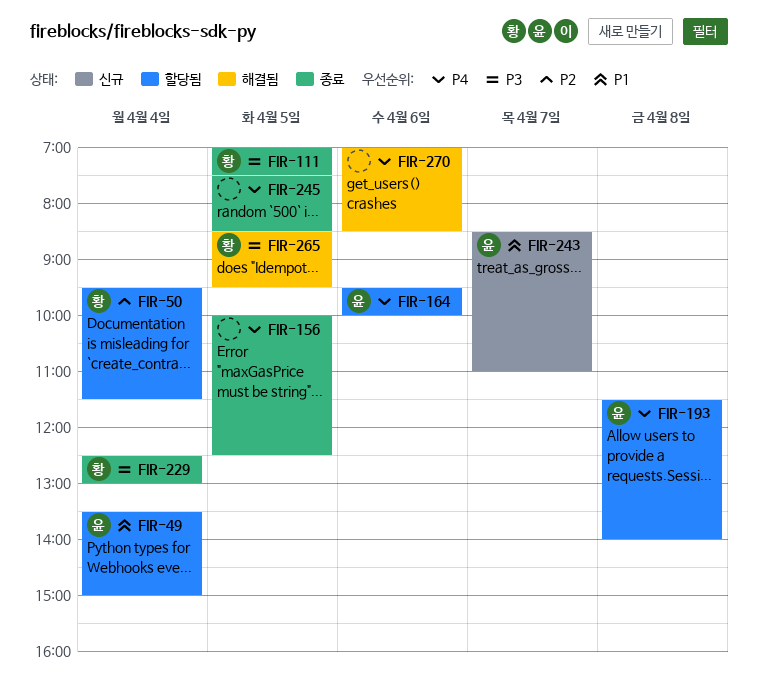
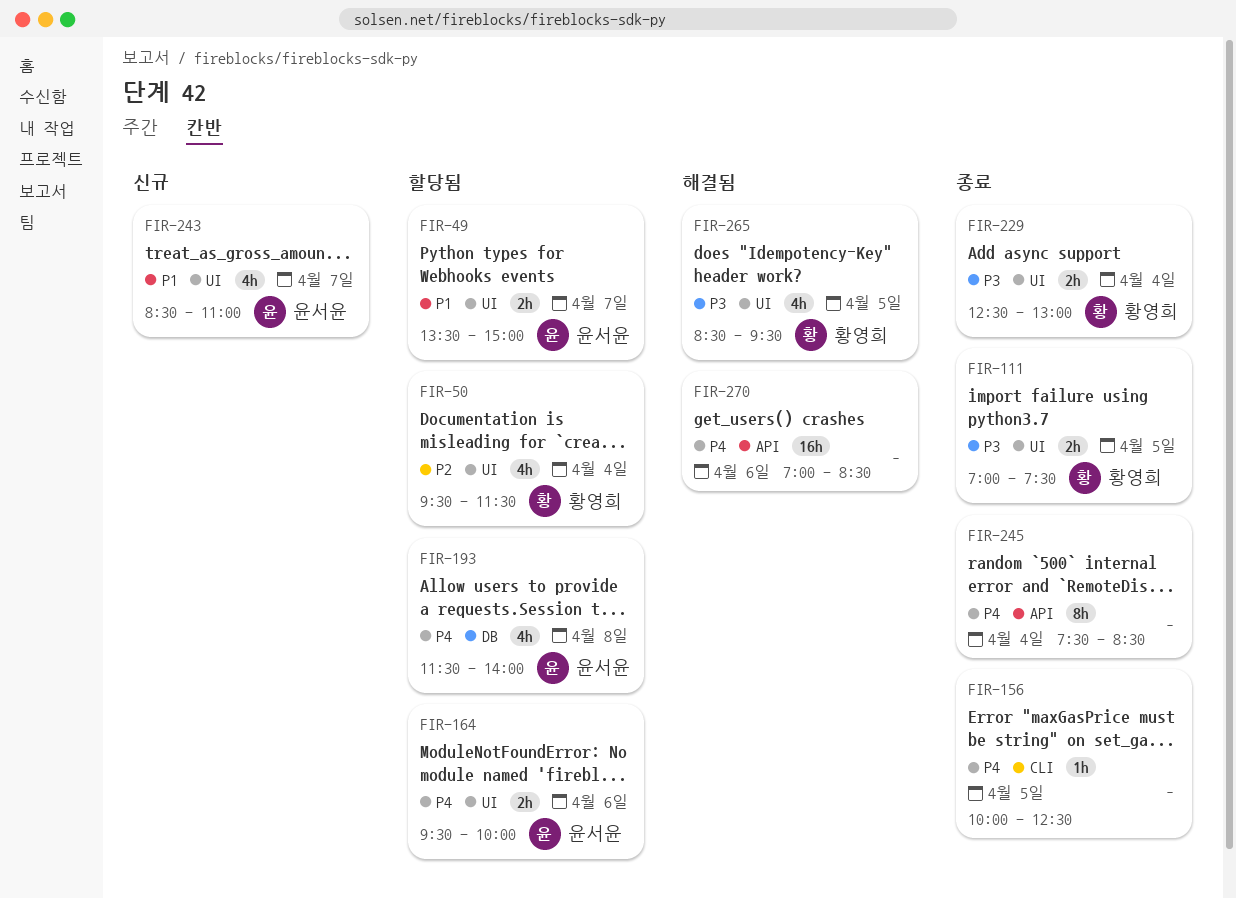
FIR-49, day: Apr 4 -> Apr 7
FIR-245, day: Apr 5 -> Apr 4

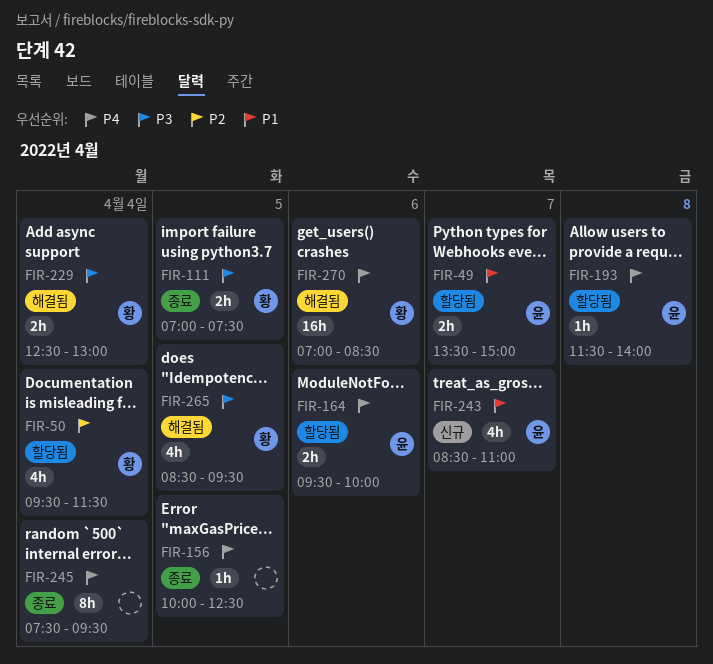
FIR-193, estimate: 4h -> 1h
FIR-229, status: 종료 -> 해결됨
FIR-245, ends: 08:30 -> 09:30
FIR-270, owner: none -> 황영희

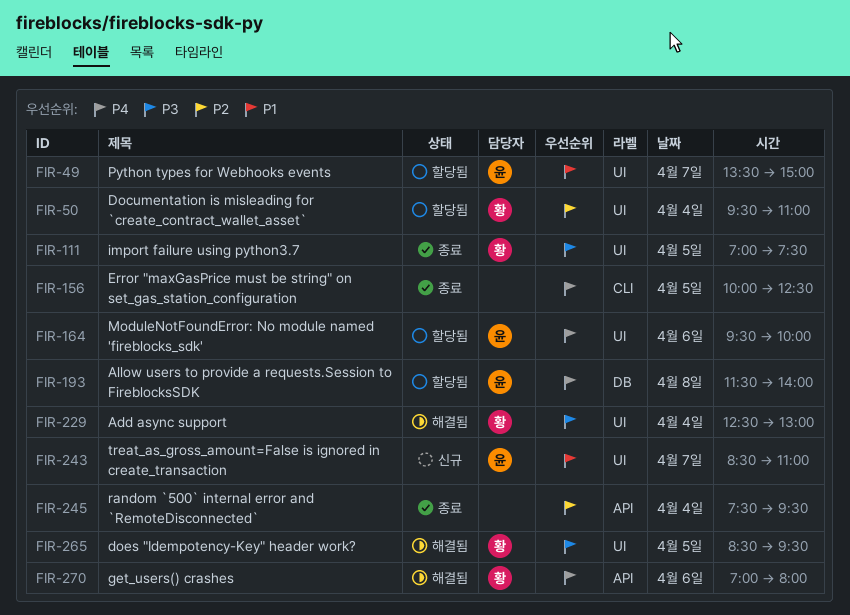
FIR-50, ends: 11:30 -> 11:00
FIR-245, priority: P4 -> P2
FIR-270, ends: 08:30 -> 08:00

